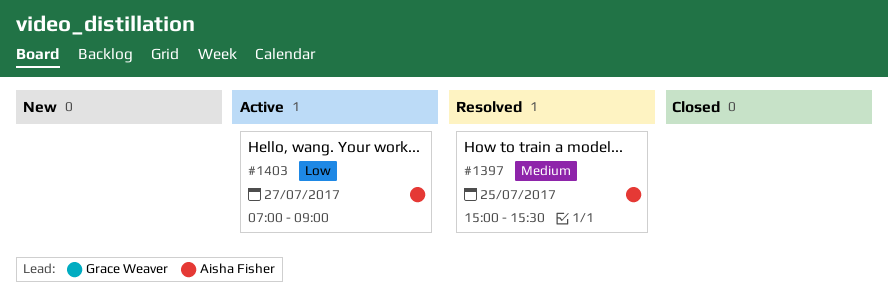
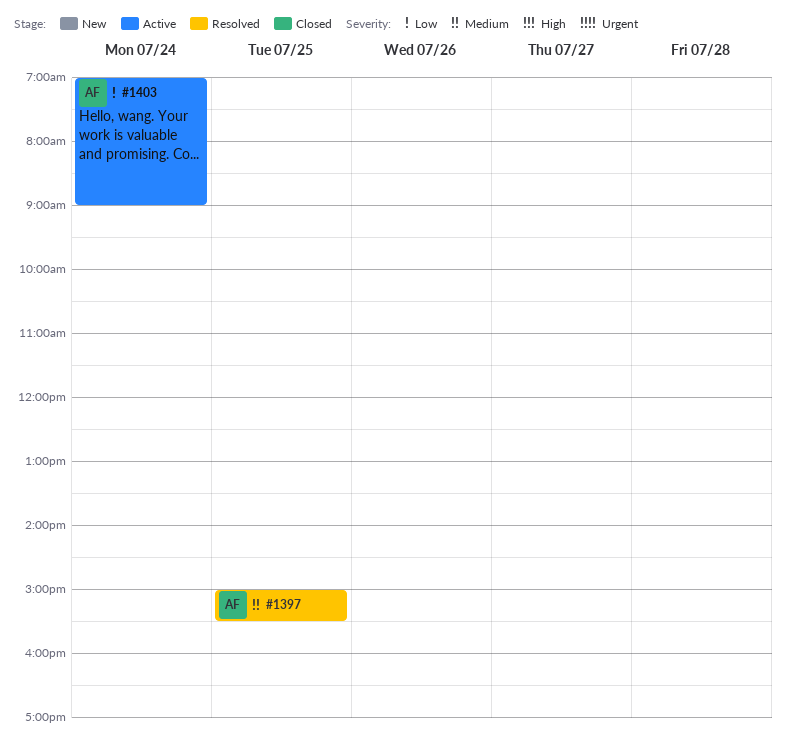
#1403, day: Jul 27 -> Jul 24

